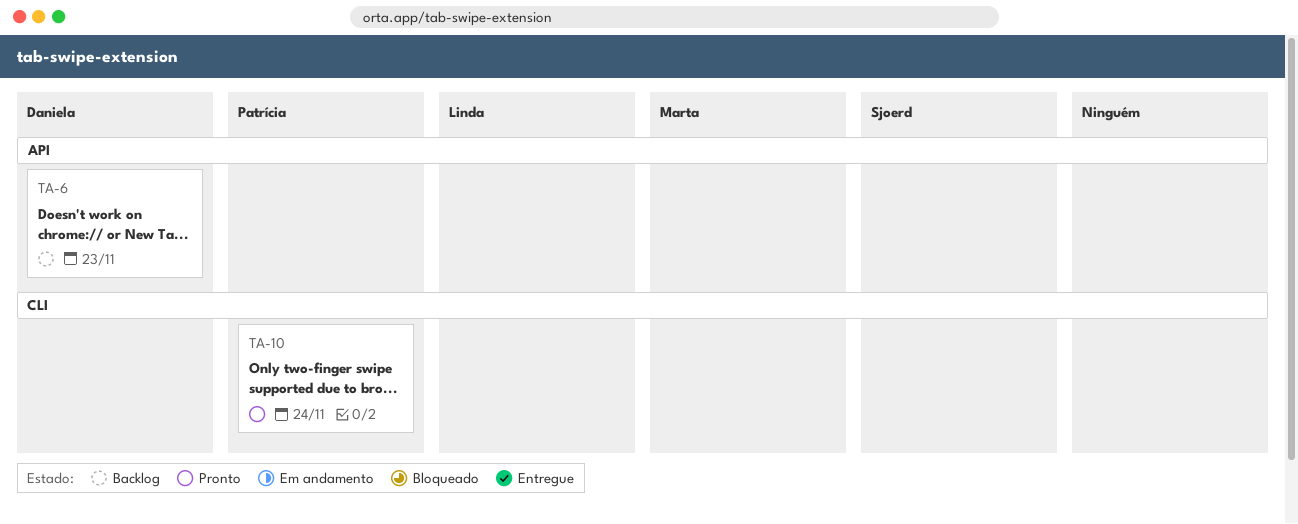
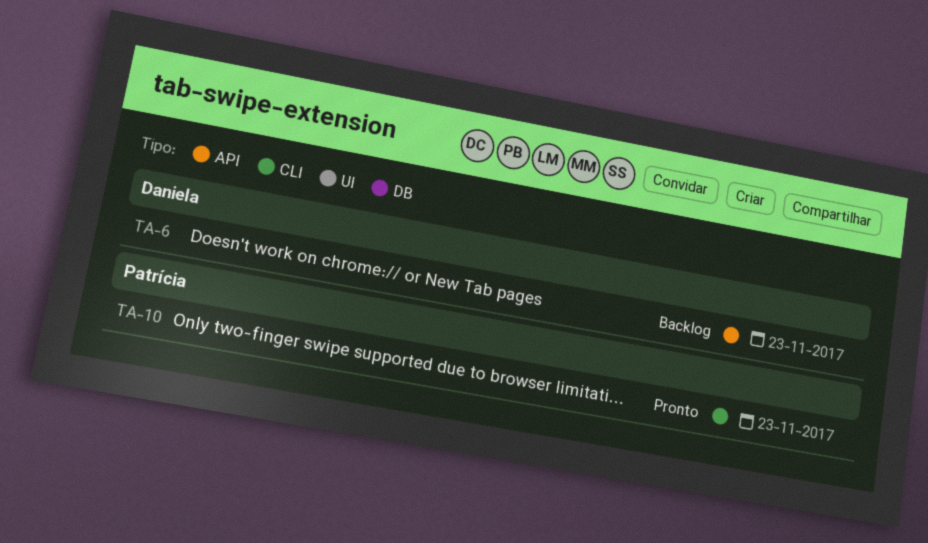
TA-10, due: Nov 24 -> Nov 23

